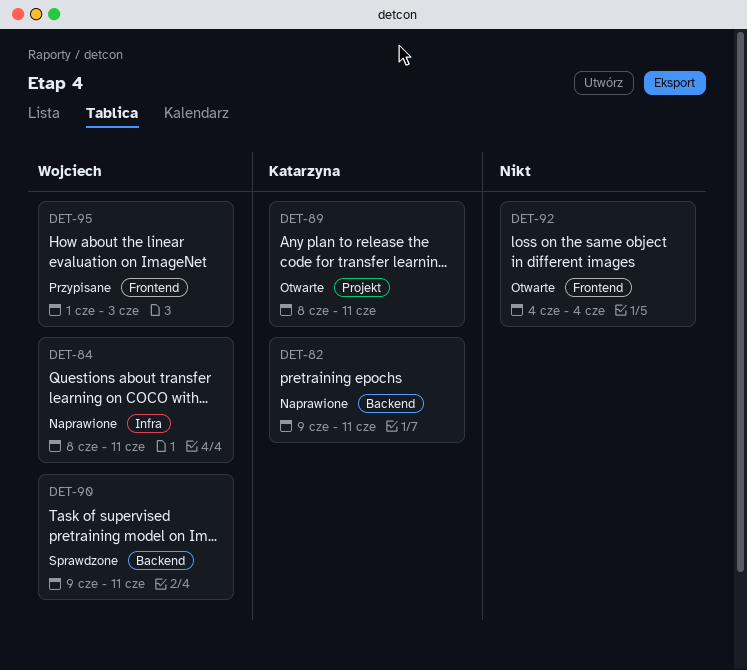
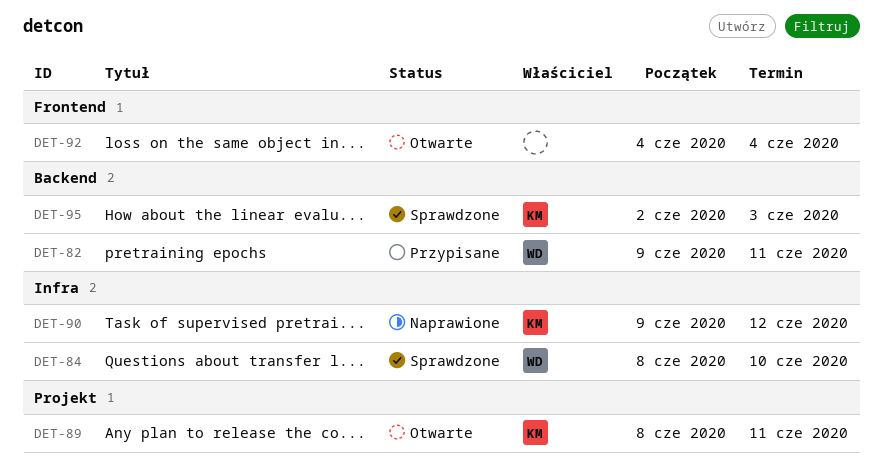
DET-82, status: Naprawione -> Przypisane
DET-82, owner: Katarzyna -> Wojciech
DET-84, status: Naprawione -> Sprawdzone
DET-84, due: Jun 11 -> Jun 10
DET-90, status: Sprawdzone -> Naprawione
DET-90, owner: Wojciech -> Katarzyna
DET-90, label: Backend -> Infra
DET-90, due: Jun 11 -> Jun 12
DET-95, status: Przypisane -> Sprawdzone
DET-95, owner: Wojciech -> Katarzyna
DET-95, label: Frontend -> Backend
DET-95, start: Jun 1 -> Jun 2

